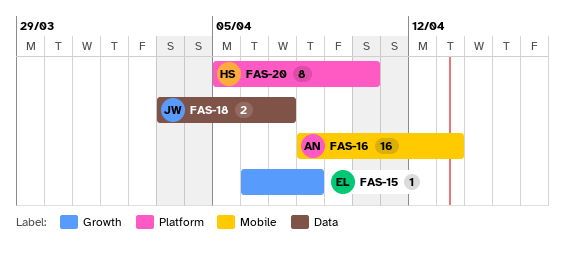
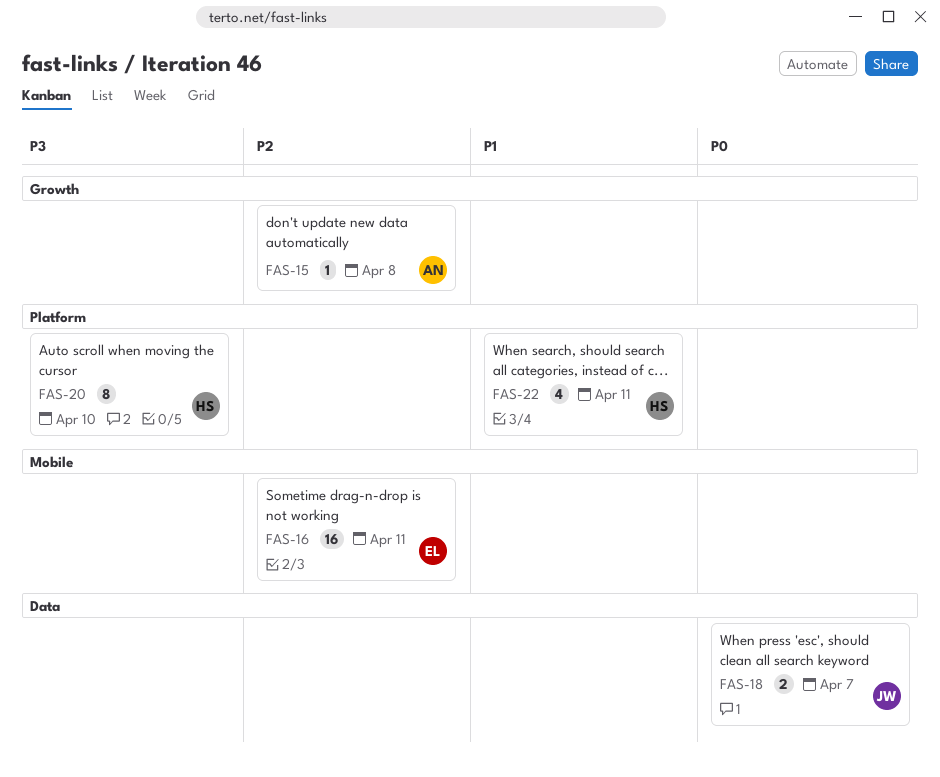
FAS-15, owner: EL -> AN
FAS-16, owner: AN -> EL
FAS-16, due: Apr 13 -> Apr 11
FAS-22: none -> present

